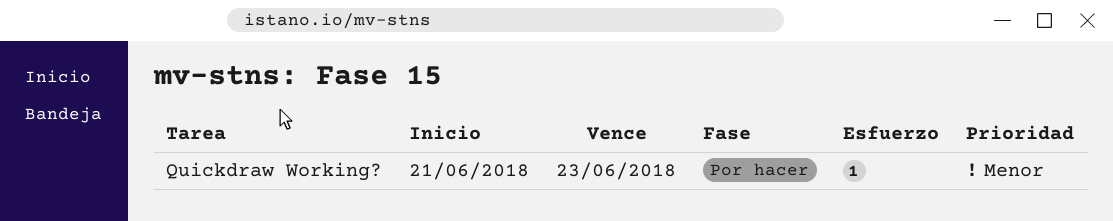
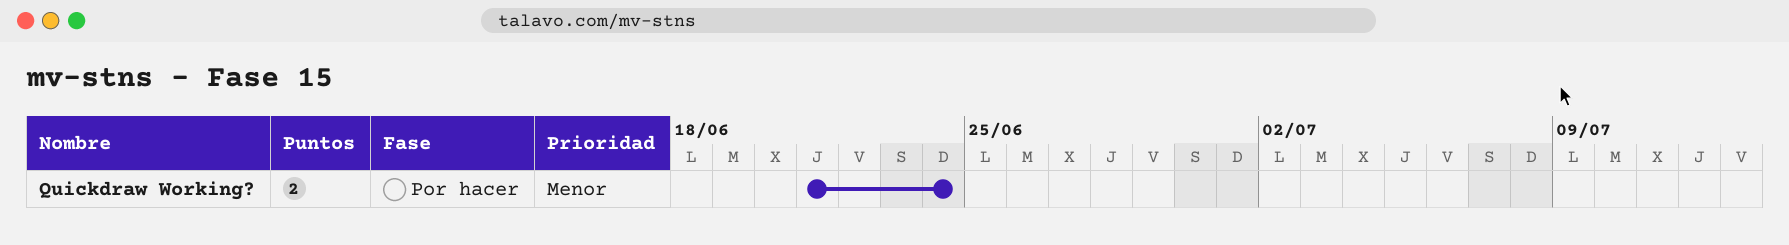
Quickdraw Working?, estimate: 1 -> 2
Quickdraw Working?, due: Jun 23 -> Jun 24

